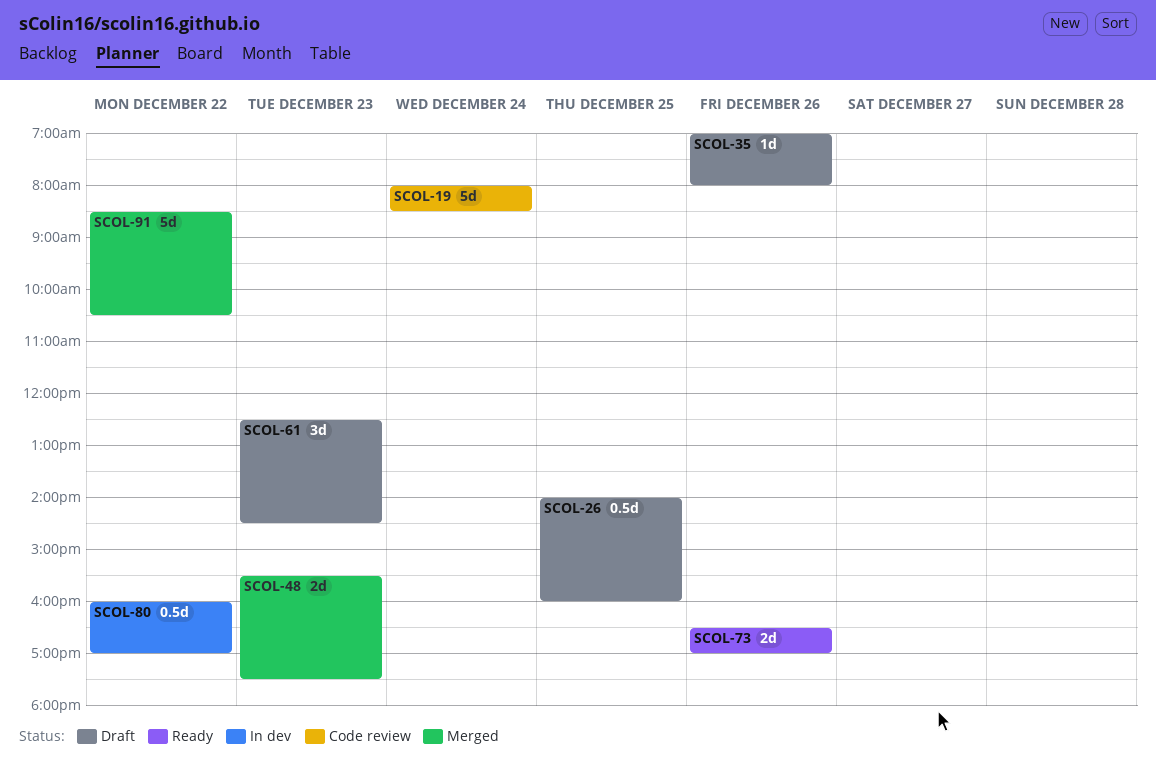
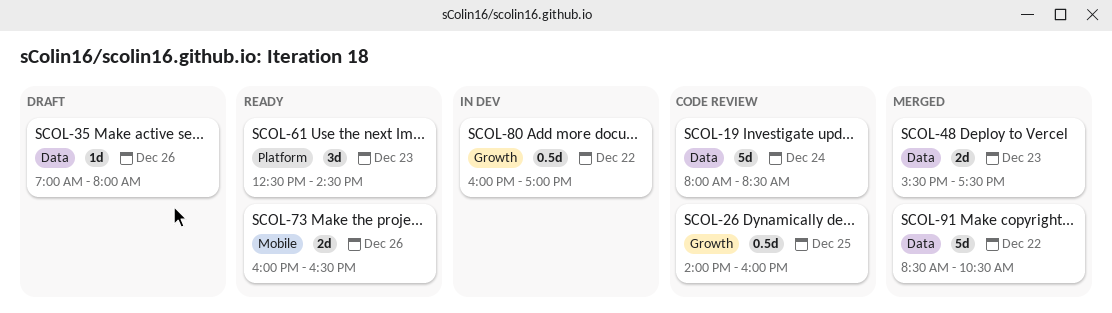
SCOL-26, status: Draft -> Code review
SCOL-61, status: Draft -> Ready
SCOL-73, begins: 16:30 -> 16:00
SCOL-73, ends: 17:00 -> 16:30

